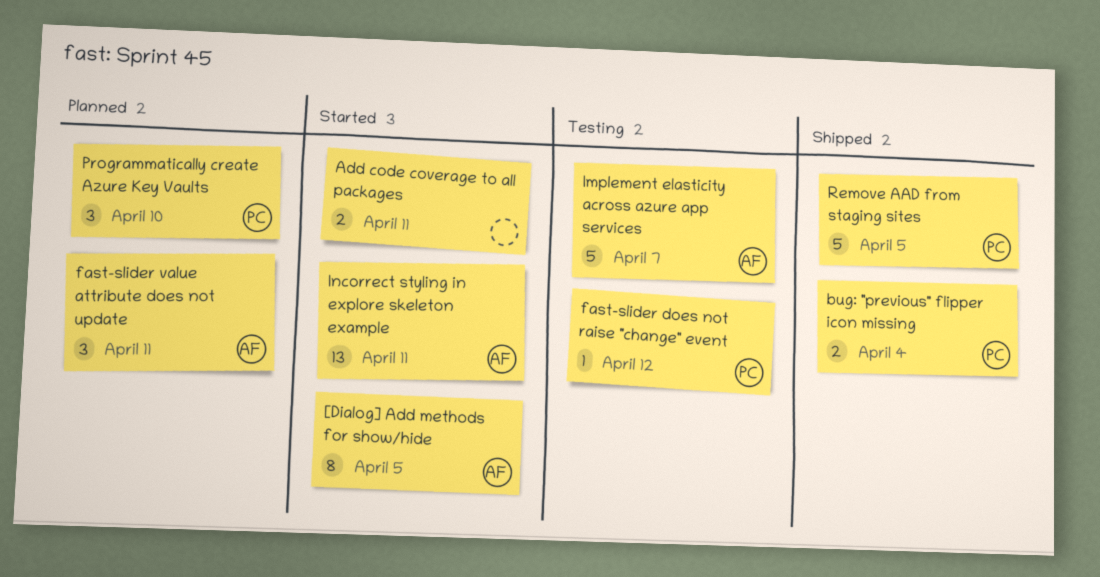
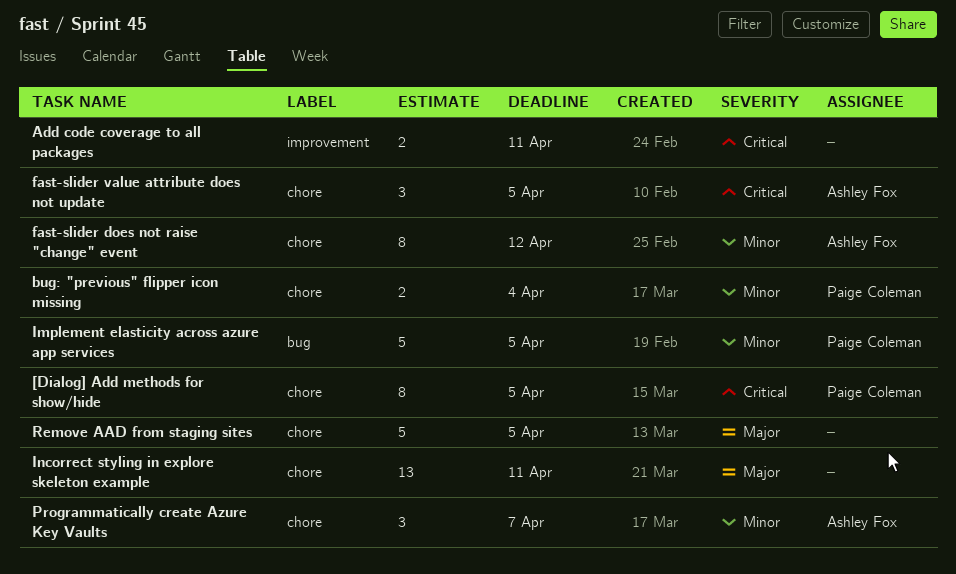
[Dialog] Add methods for show/hide, owner: Ashley Fox -> Paige Coleman
fast-slider does not raise "change" event, owner: Paige Coleman -> Ashley Fox
fast-slider does not raise "change" event, estimate: 1 -> 8
fast-slider value attribute does not update, due: Apr 11 -> Apr 5
Implement elasticity across azure app services, owner: Ashley Fox -> Paige Coleman
Implement elasticity across azure app services, due: Apr 7 -> Apr 5
Incorrect styling in explore skeleton example, owner: Ashley Fox -> none
Programmatically create Azure Key Vaults, owner: Paige Coleman -> Ashley Fox
Programmatically create Azure Key Vaults, due: Apr 10 -> Apr 7
Remove AAD from staging sites, owner: Paige Coleman -> none

